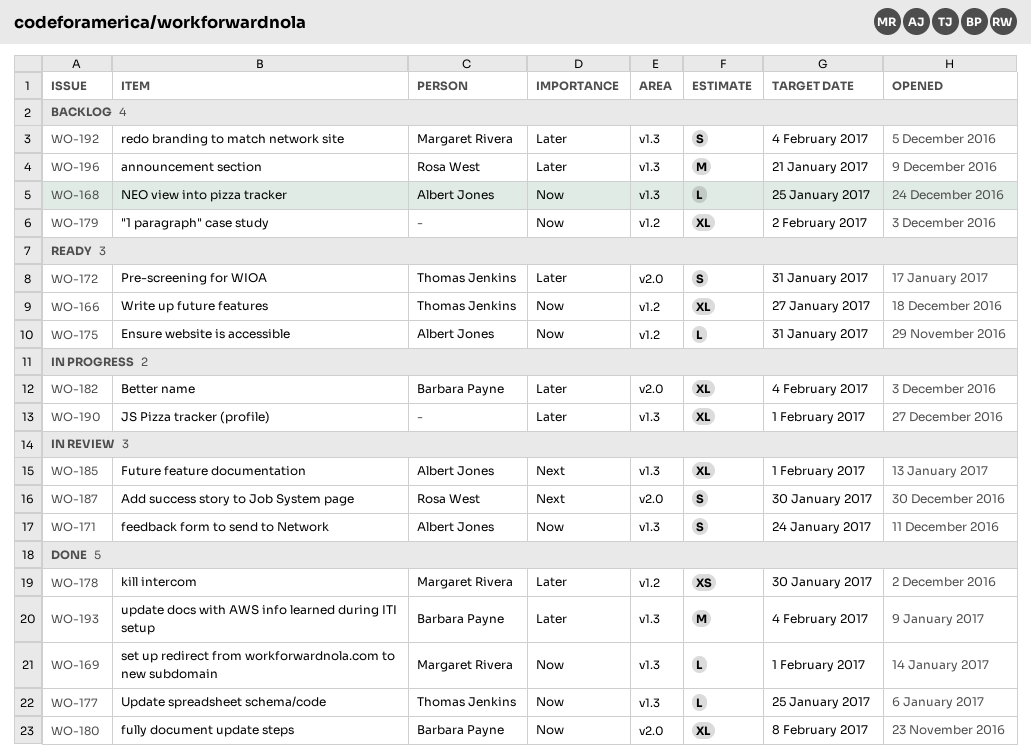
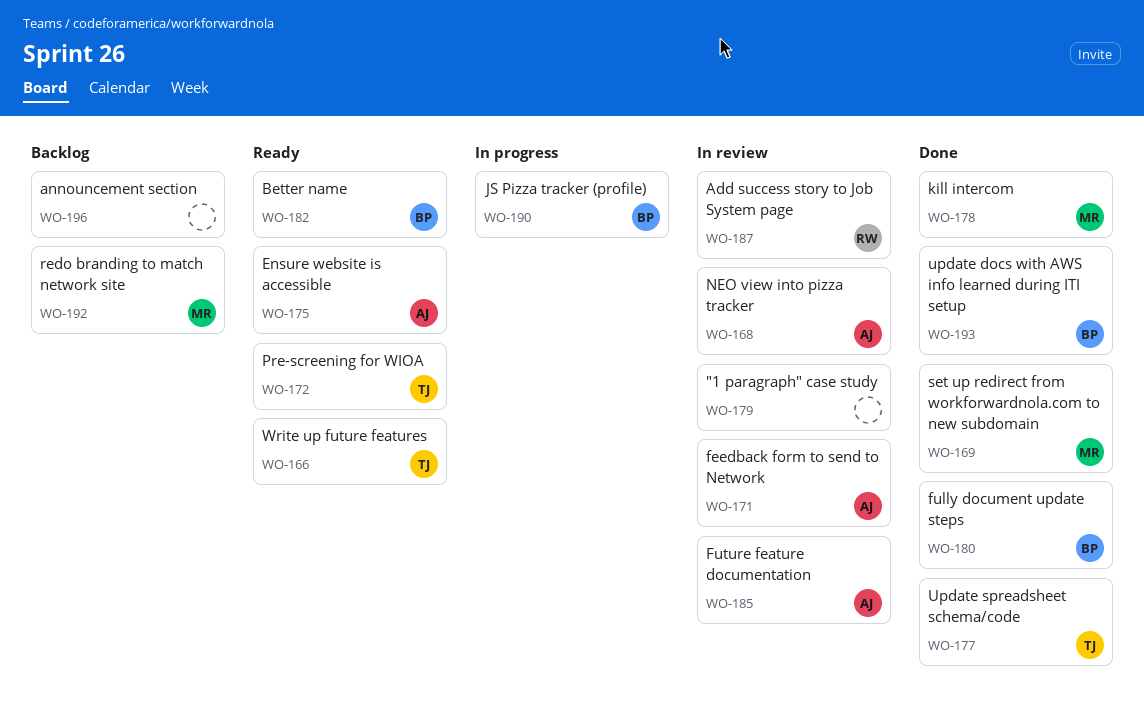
WO-168, status: Backlog -> In review
WO-179, status: Backlog -> In review
WO-182, status: In progress -> Ready
WO-190, owner: none -> Barbara Payne
WO-196, owner: Rosa West -> none

